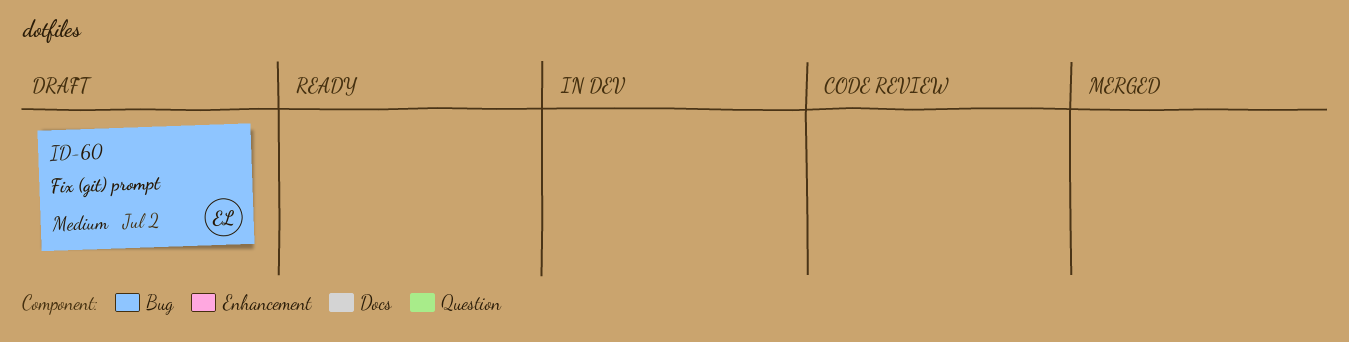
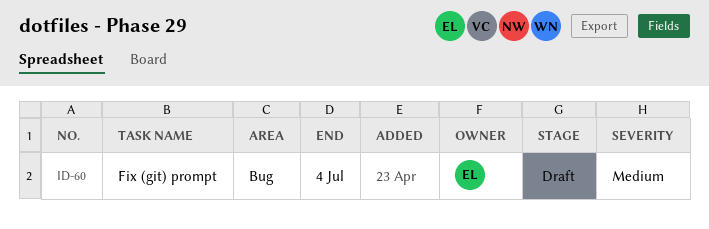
ID-60, due: Jul 2 -> Jul 4

